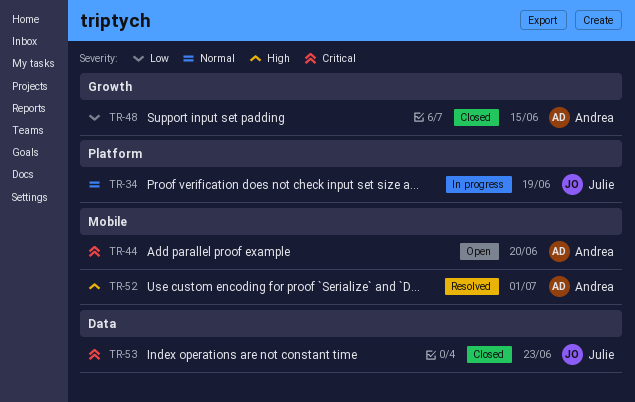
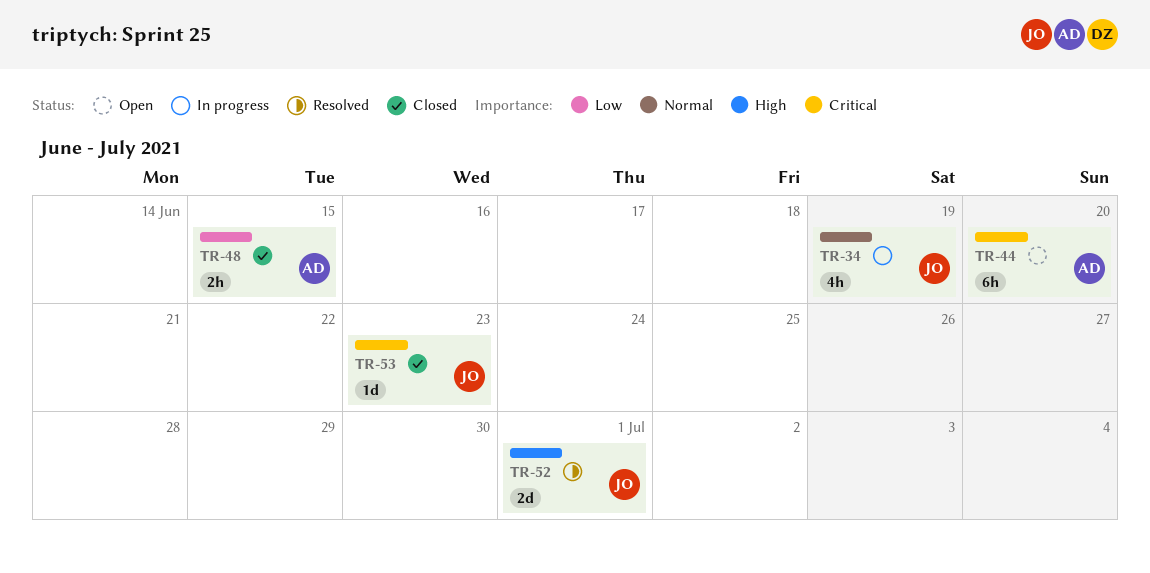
TR-52, owner: Andrea -> Julie

